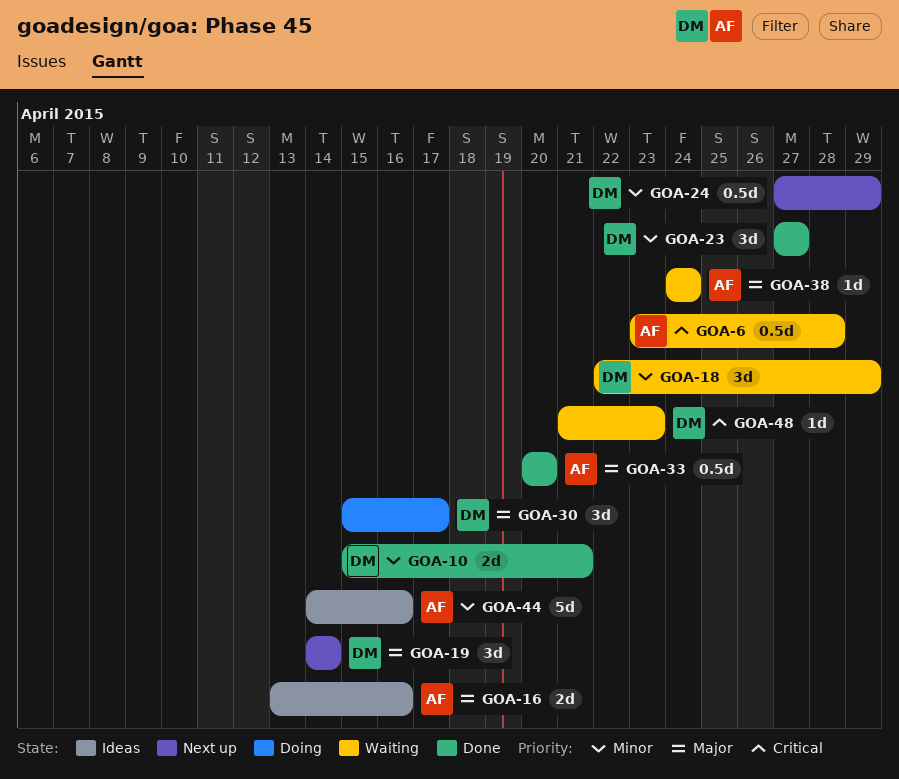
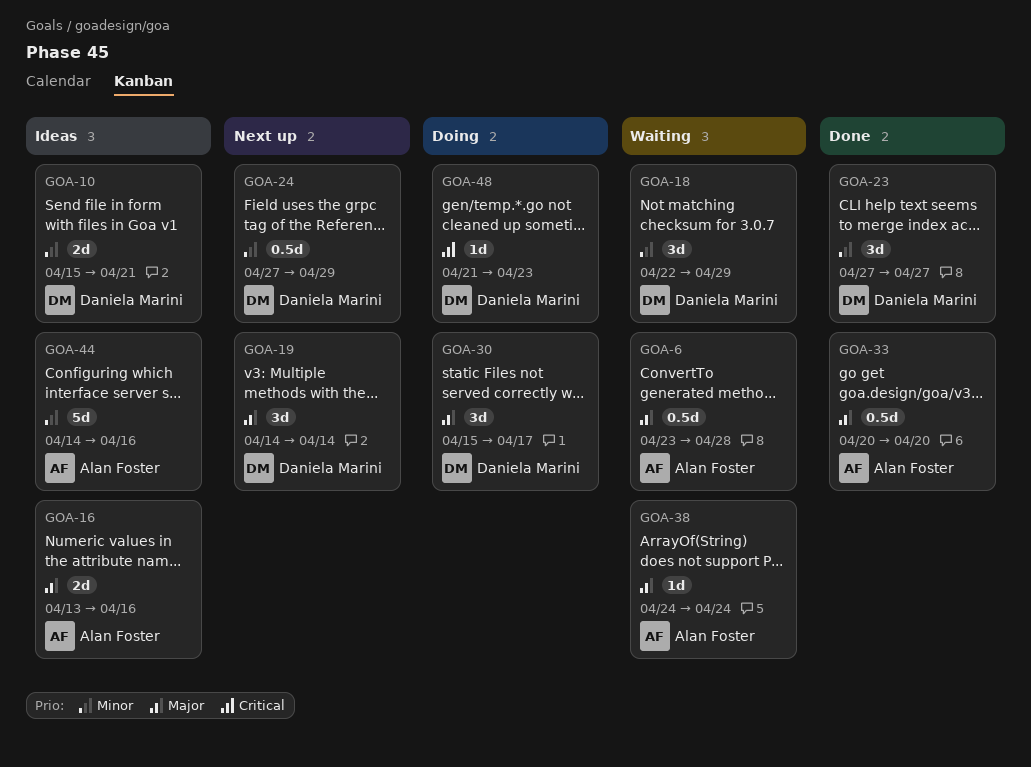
GOA-6, priority: Critical -> Major
GOA-10, status: Done -> Ideas
GOA-48, status: Waiting -> Doing

